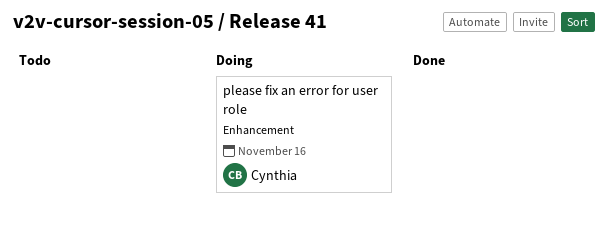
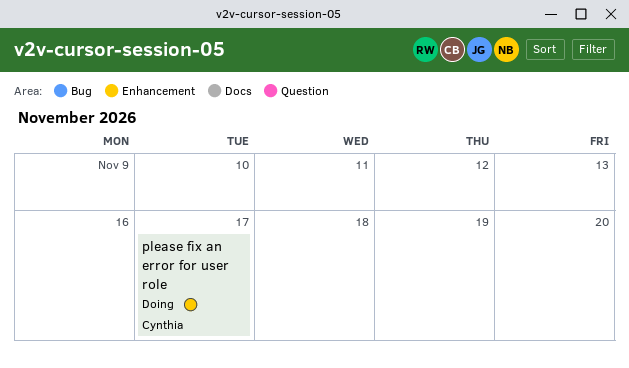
please fix an error for user role, due: Nov 16 -> Nov 17

